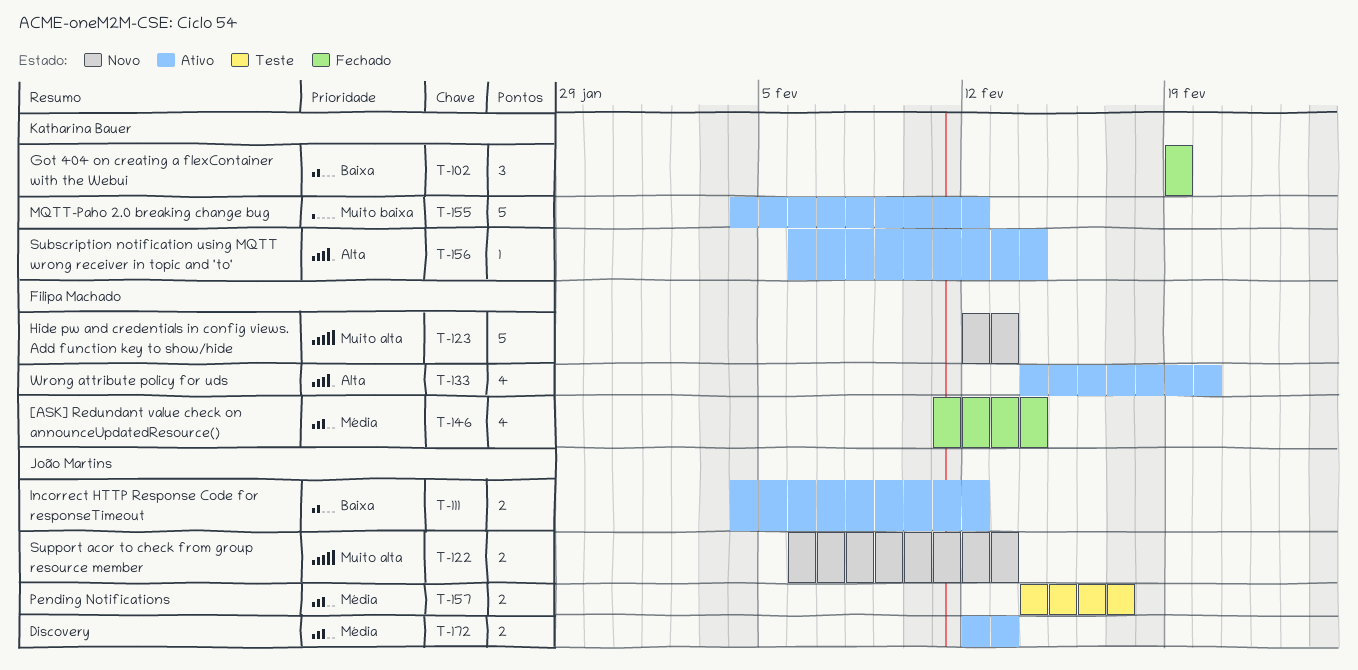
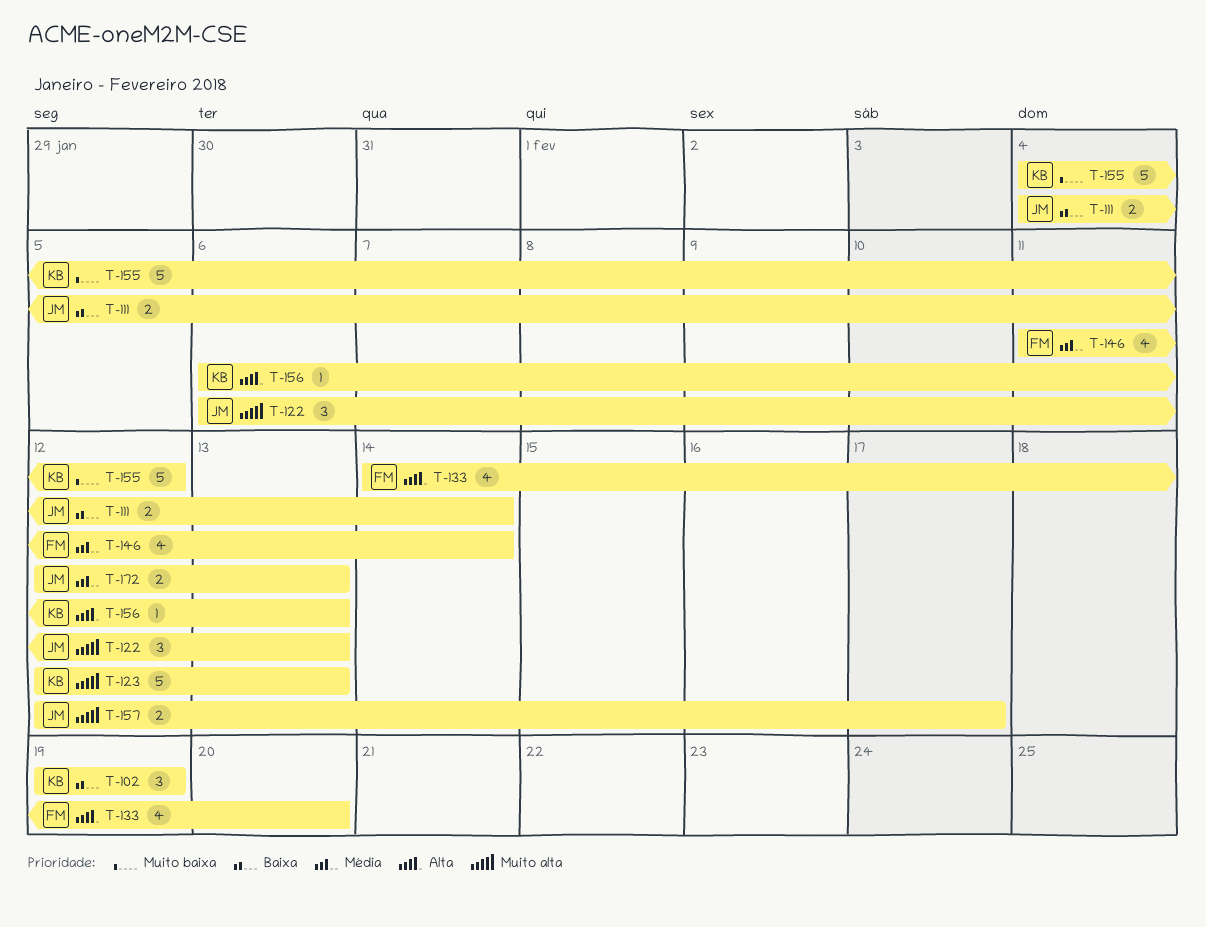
T-111, due: Feb 12 -> Feb 14
T-122, estimate: 2 -> 3
T-123, owner: Filipa Machado -> Katharina Bauer
T-156, due: Feb 14 -> Feb 13
T-157, priority: Média -> Muito alta
T-157, start: Feb 14 -> Feb 12

